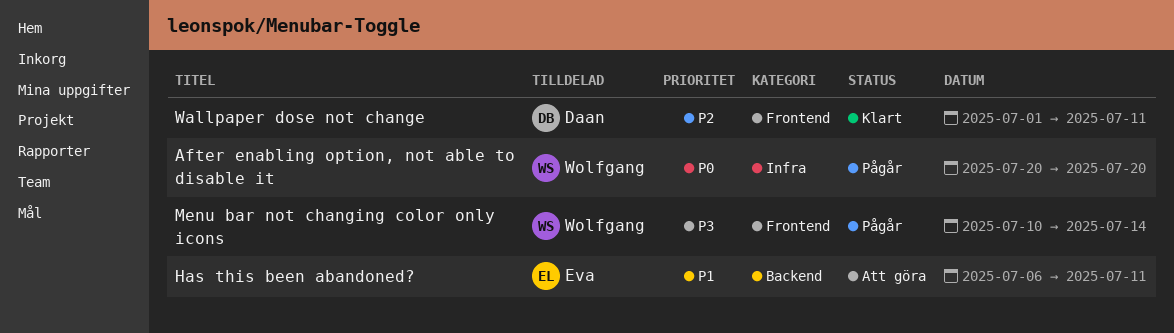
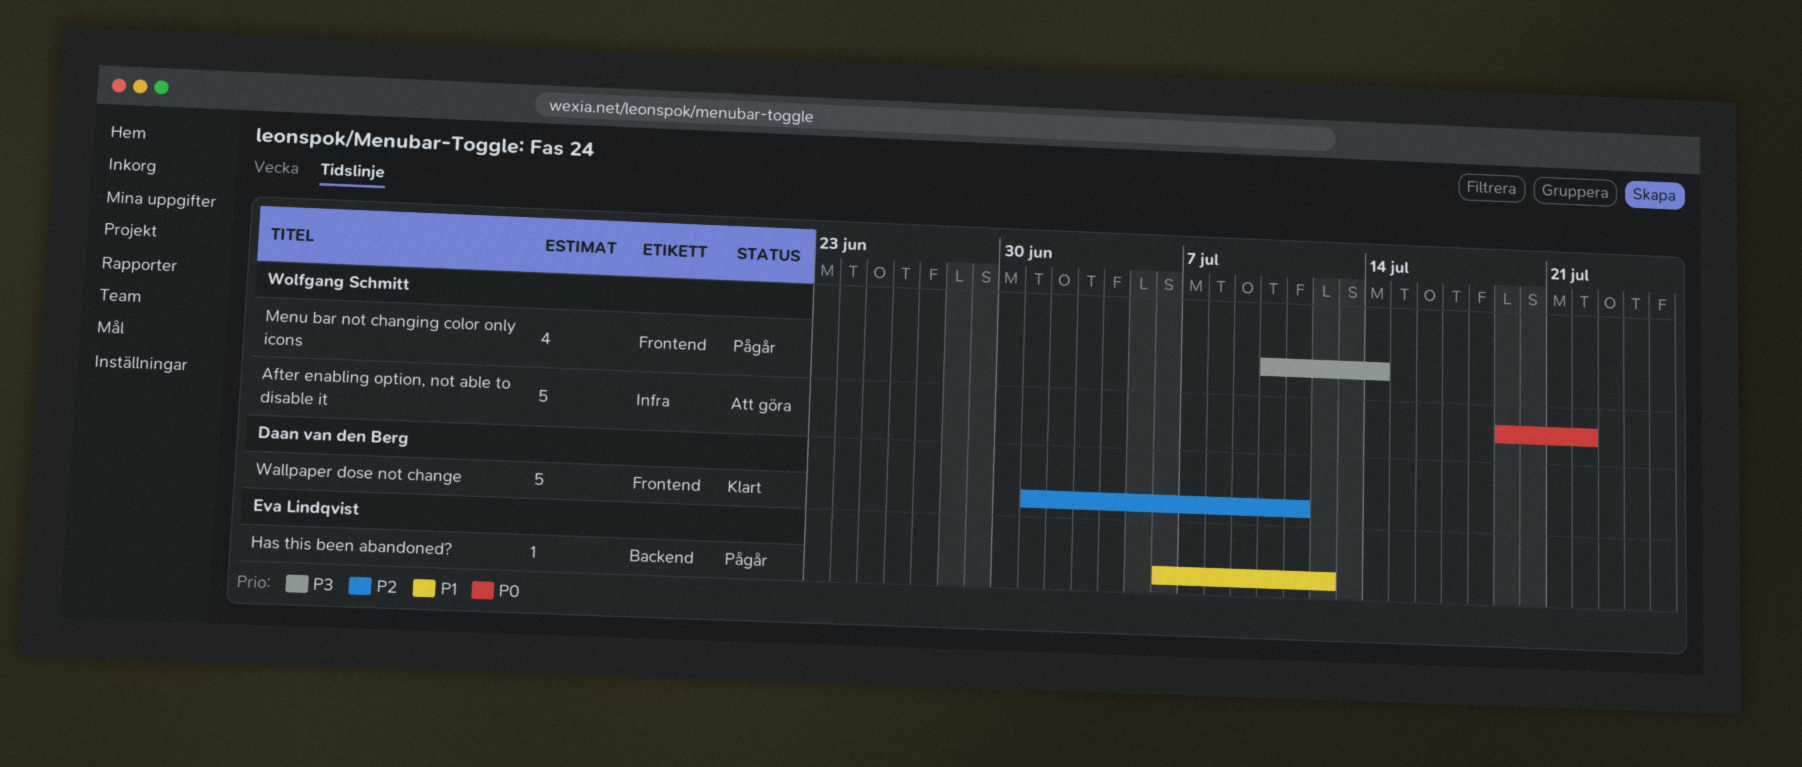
After enabling option, not able to disable it, status: Pågår -> Att göra
After enabling option, not able to disable it, start: Jul 20 -> Jul 19
After enabling option, not able to disable it, due: Jul 20 -> Jul 22
Has this been abandoned?, status: Att göra -> Pågår
Has this been abandoned?, due: Jul 11 -> Jul 12

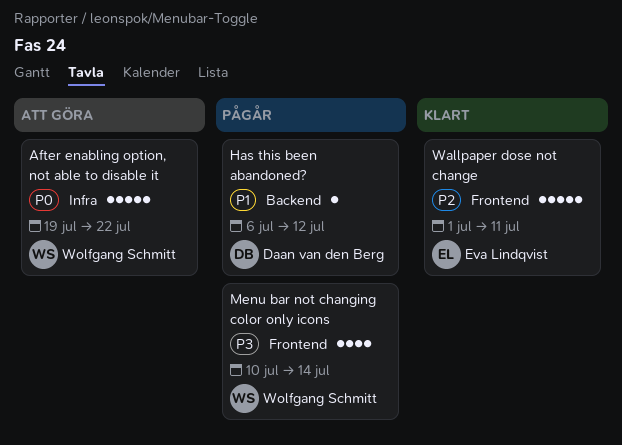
Has this been abandoned?, owner: Eva Lindqvist -> Daan van den Berg
Wallpaper dose not change, owner: Daan van den Berg -> Eva Lindqvist

